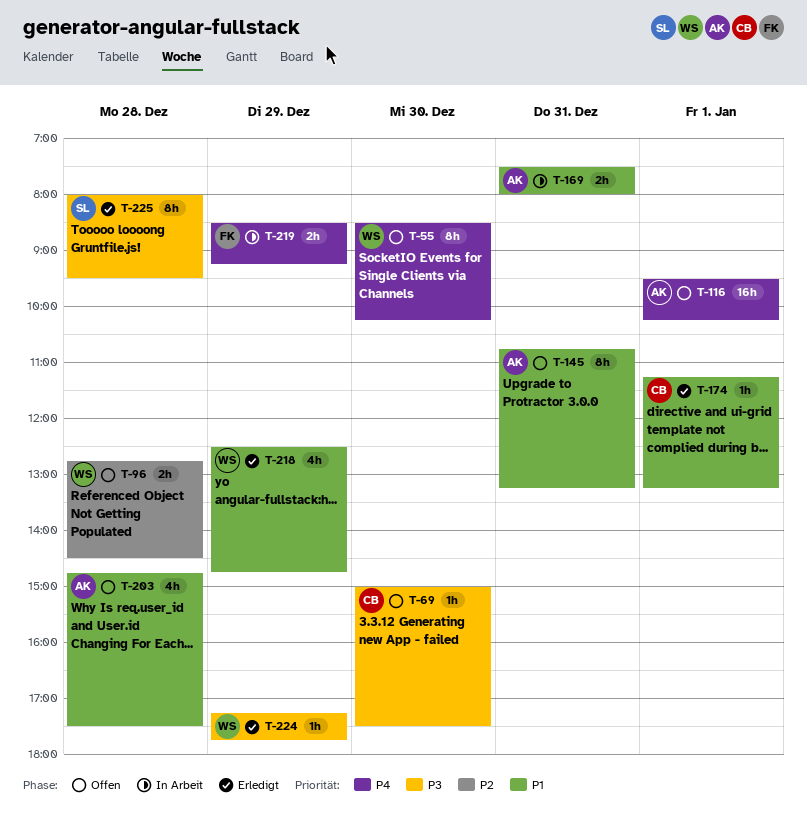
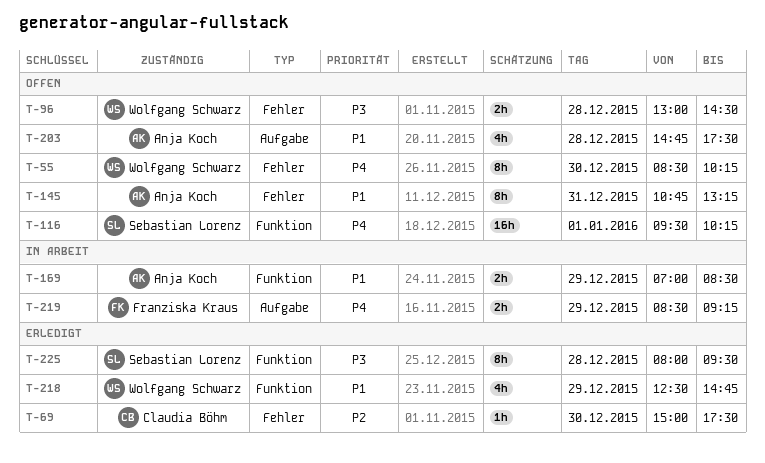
T-69, status: Offen -> Erledigt
T-69, priority: P3 -> P2
T-96, priority: P2 -> P3
T-96, begins: 12:45 -> 13:00
T-116, owner: Anja Koch -> Sebastian Lorenz
T-169, day: Dec 31 -> Dec 29
T-169, begins: 07:30 -> 07:00
T-169, ends: 08:00 -> 08:30
T-174: present -> none
T-224: present -> none

